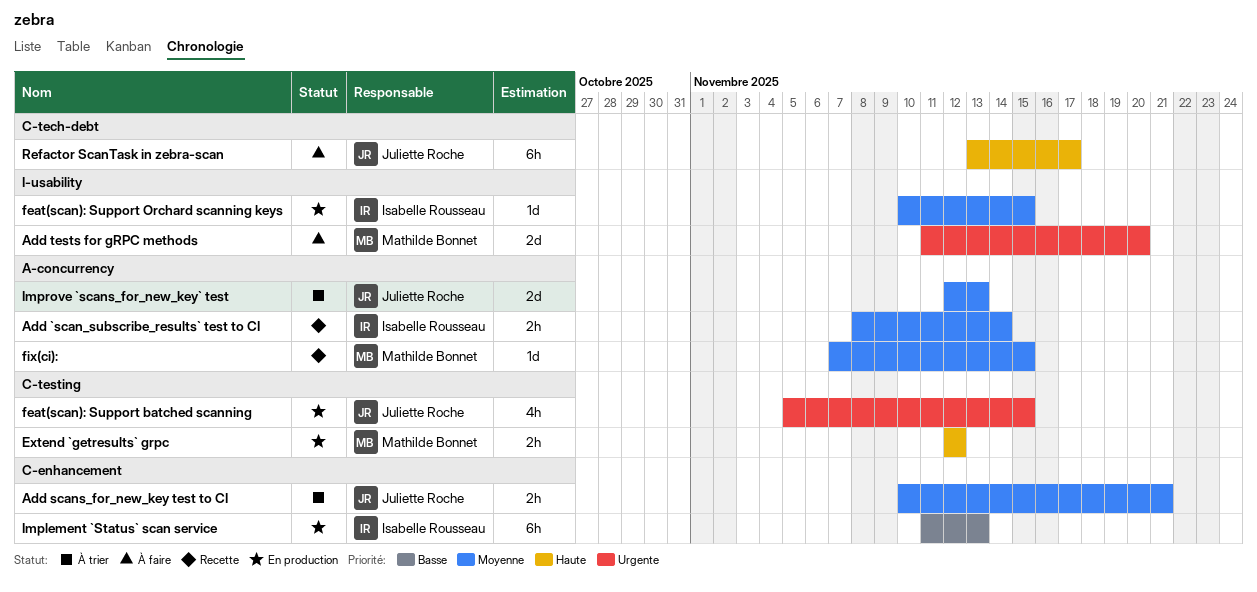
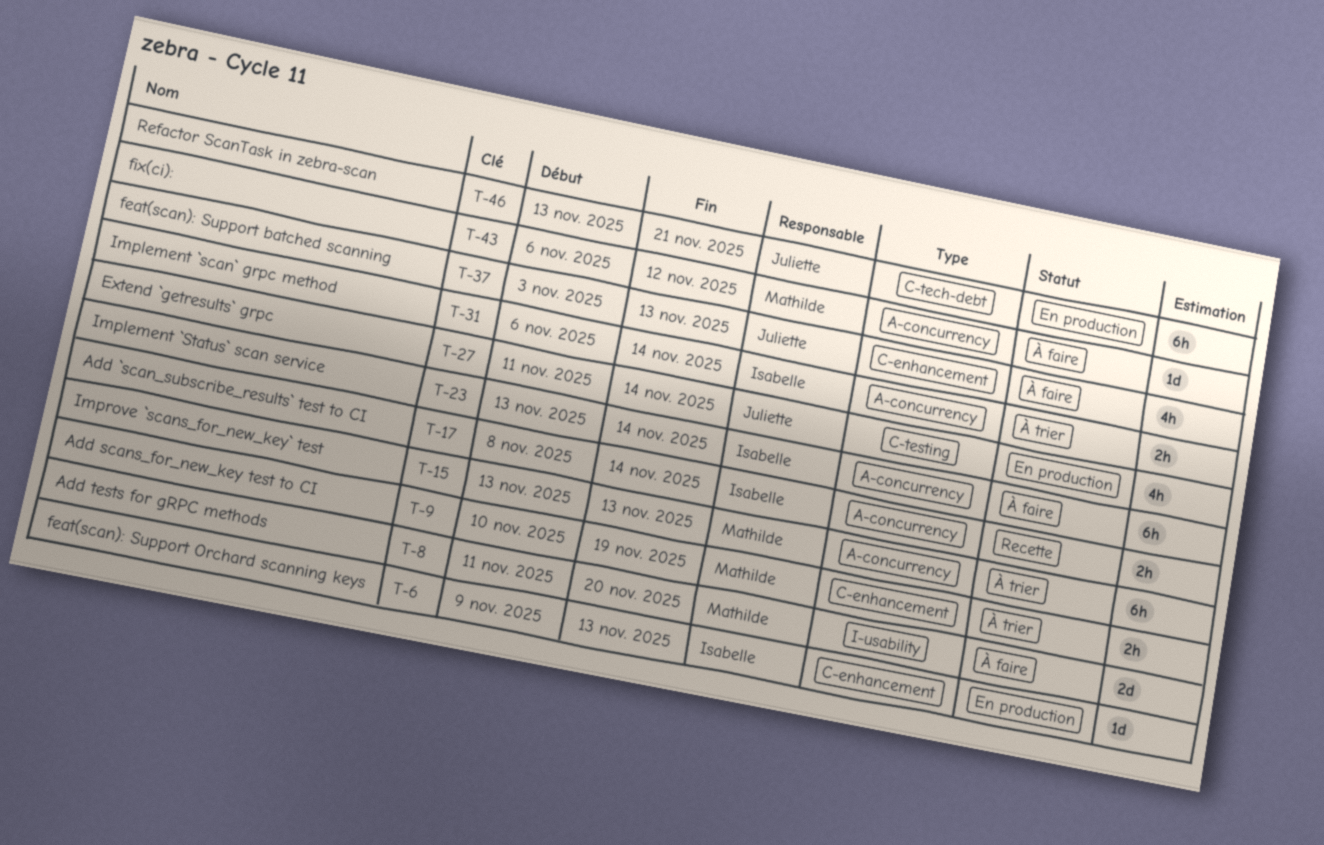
Add scans_for_new_key test to CI, owner: Juliette Roche -> Mathilde Bonnet
Add scans_for_new_key test to CI, due: Nov 21 -> Nov 19
Extend `getresults` grpc, owner: Mathilde Bonnet -> Juliette Roche
Extend `getresults` grpc, estimate: 2h -> 4h
Extend `getresults` grpc, start: Nov 12 -> Nov 11
Extend `getresults` grpc, due: Nov 12 -> Nov 14
feat(scan): Support batched scanning, status: En production -> À faire
feat(scan): Support batched scanning, label: C-testing -> C-enhancement
feat(scan): Support batched scanning, start: Nov 5 -> Nov 3
feat(scan): Support batched scanning, due: Nov 15 -> Nov 13
feat(scan): Support Orchard scanning keys, label: I-usability -> C-enhancement
feat(scan): Support Orchard scanning keys, start: Nov 10 -> Nov 9
feat(scan): Support Orchard scanning keys, due: Nov 15 -> Nov 13
fix(ci):, status: Recette -> À faire
fix(ci):, start: Nov 7 -> Nov 6
fix(ci):, due: Nov 15 -> Nov 12
Implement `scan` grpc method: none -> present
Implement `Status` scan service, status: En production -> À faire
Implement `Status` scan service, label: C-enhancement -> A-concurrency
Implement `Status` scan service, start: Nov 11 -> Nov 13
Implement `Status` scan service, due: Nov 13 -> Nov 14
Improve `scans_for_new_key` test, owner: Juliette Roche -> Mathilde Bonnet
Improve `scans_for_new_key` test, estimate: 2d -> 6h
Improve `scans_for_new_key` test, start: Nov 12 -> Nov 13
Refactor ScanTask in zebra-scan, status: À faire -> En production
Refactor ScanTask in zebra-scan, due: Nov 17 -> Nov 21

